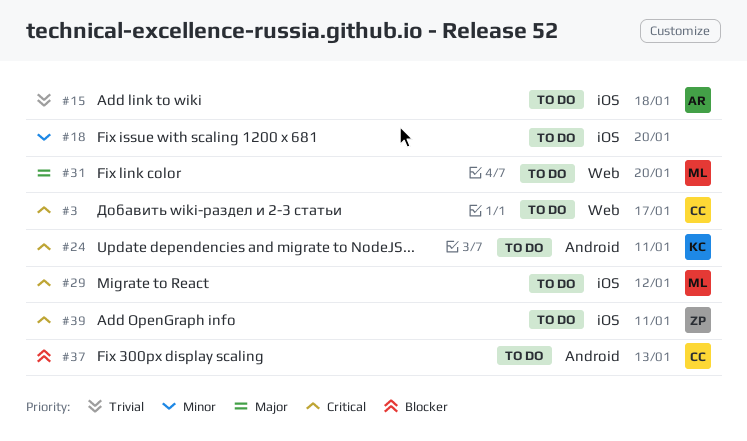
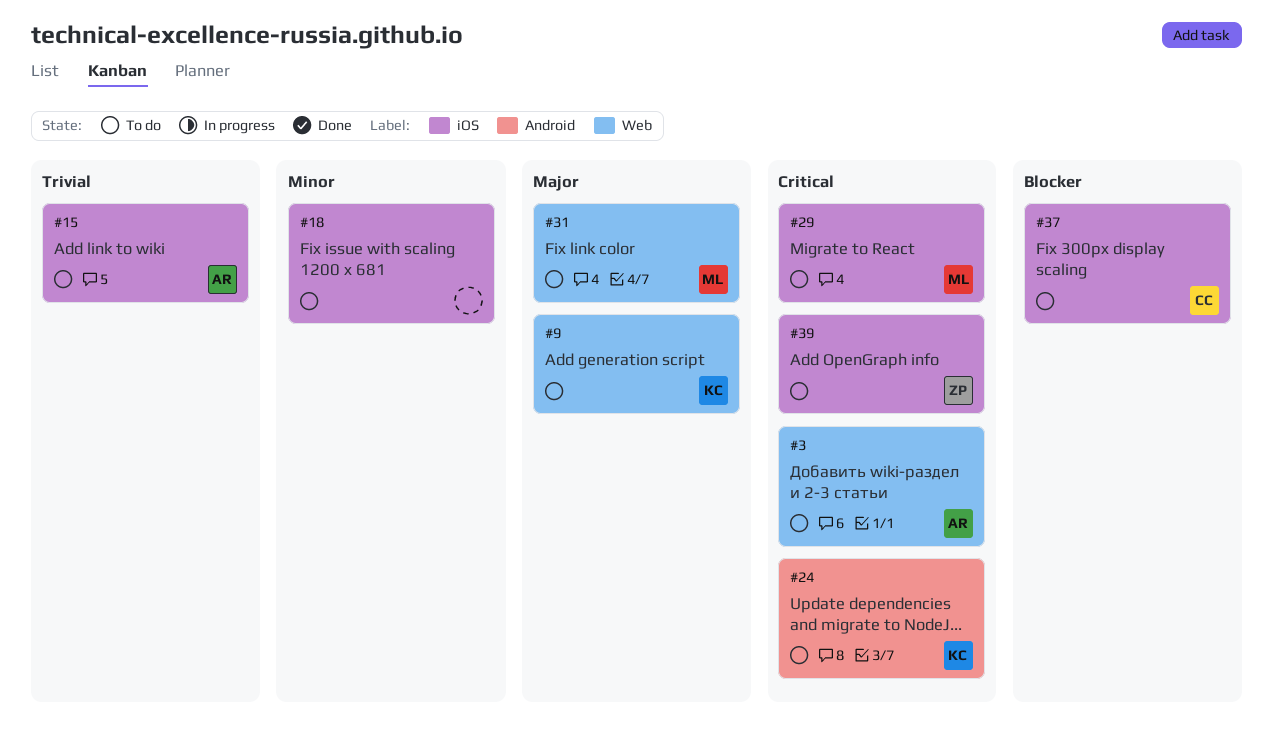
#3, owner: CC -> AR
#9: none -> present
#37, label: Android -> iOS

